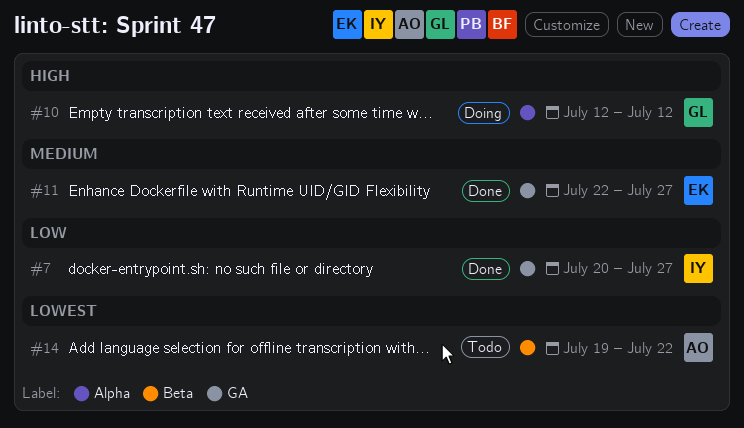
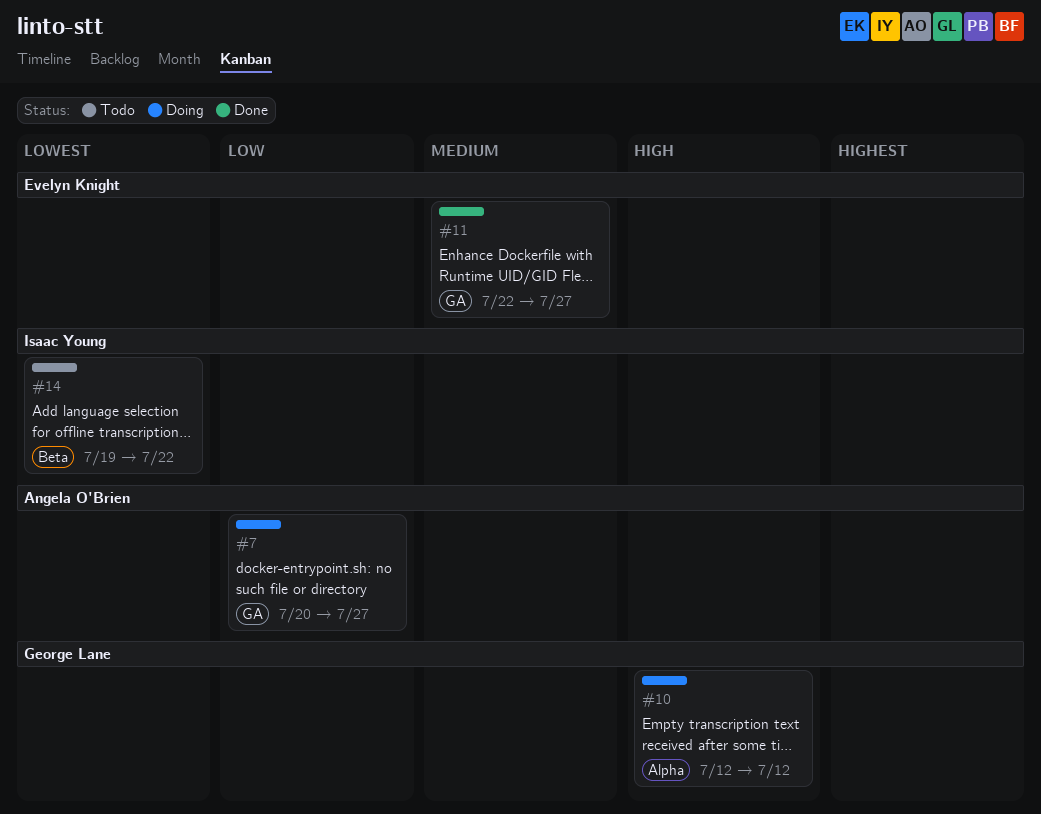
#7, status: Done -> Doing
#7, owner: Isaac Young -> Angela O'Brien
#14, owner: Angela O'Brien -> Isaac Young

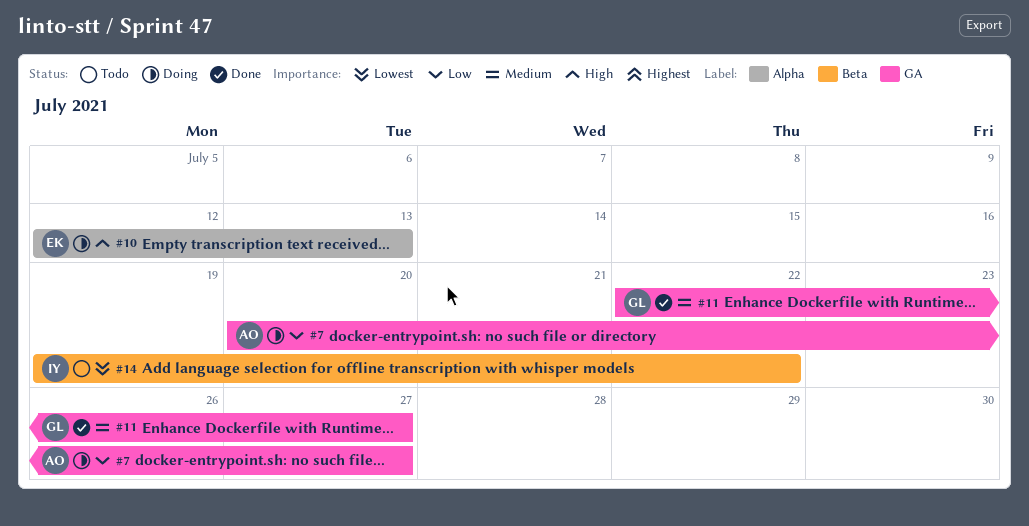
#10, owner: George Lane -> Evelyn Knight
#10, due: Jul 12 -> Jul 13
#11, owner: Evelyn Knight -> George Lane

